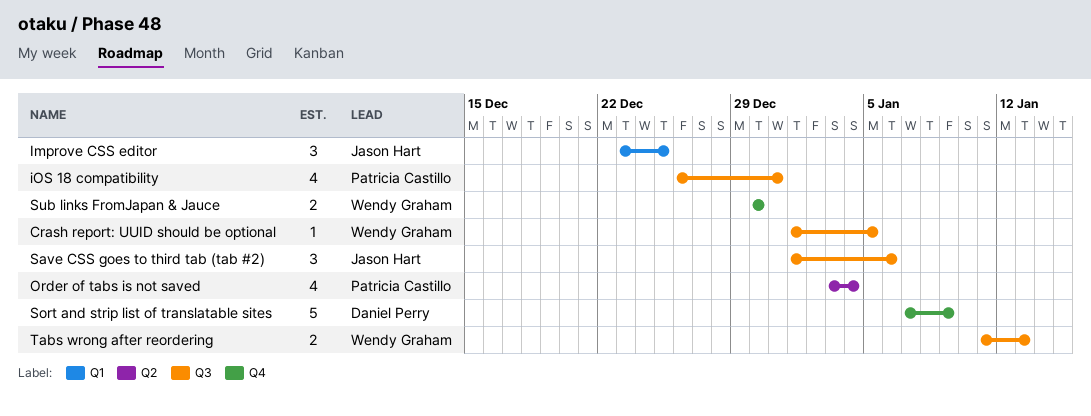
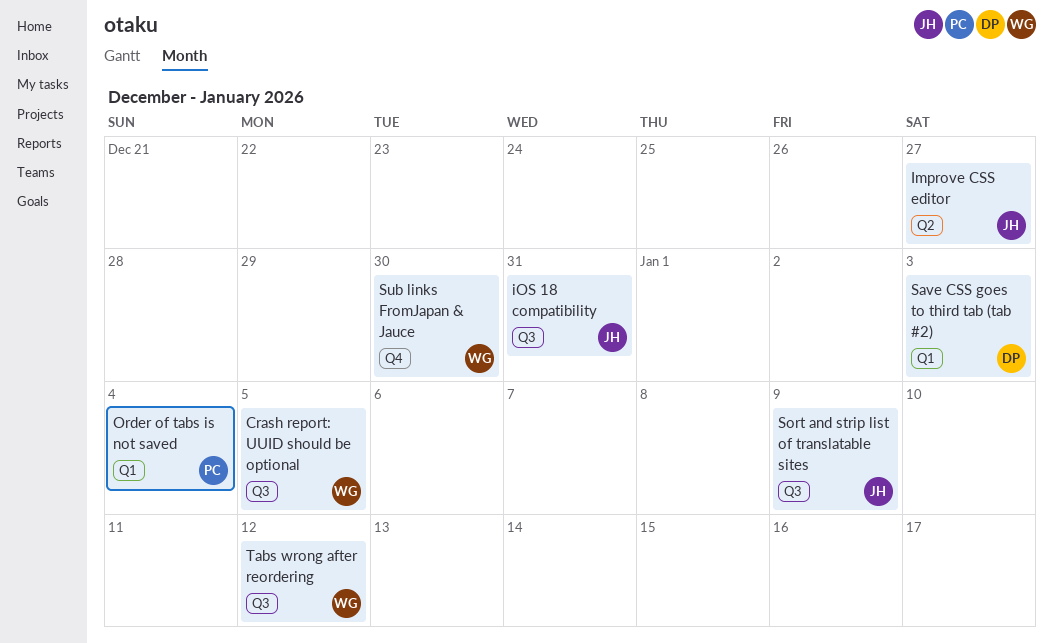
Improve CSS editor, label: Q1 -> Q2
Improve CSS editor, due: Dec 25 -> Dec 27
iOS 18 compatibility, owner: Patricia Castillo -> Jason Hart
Order of tabs is not saved, label: Q2 -> Q1
Save CSS goes to third tab (tab #2), owner: Jason Hart -> Daniel Perry
Save CSS goes to third tab (tab #2), label: Q3 -> Q1
Save CSS goes to third tab (tab #2), due: Jan 6 -> Jan 3
Sort and strip list of translatable sites, owner: Daniel Perry -> Jason Hart
Sort and strip list of translatable sites, label: Q4 -> Q3
Tabs wrong after reordering, due: Jan 13 -> Jan 12

